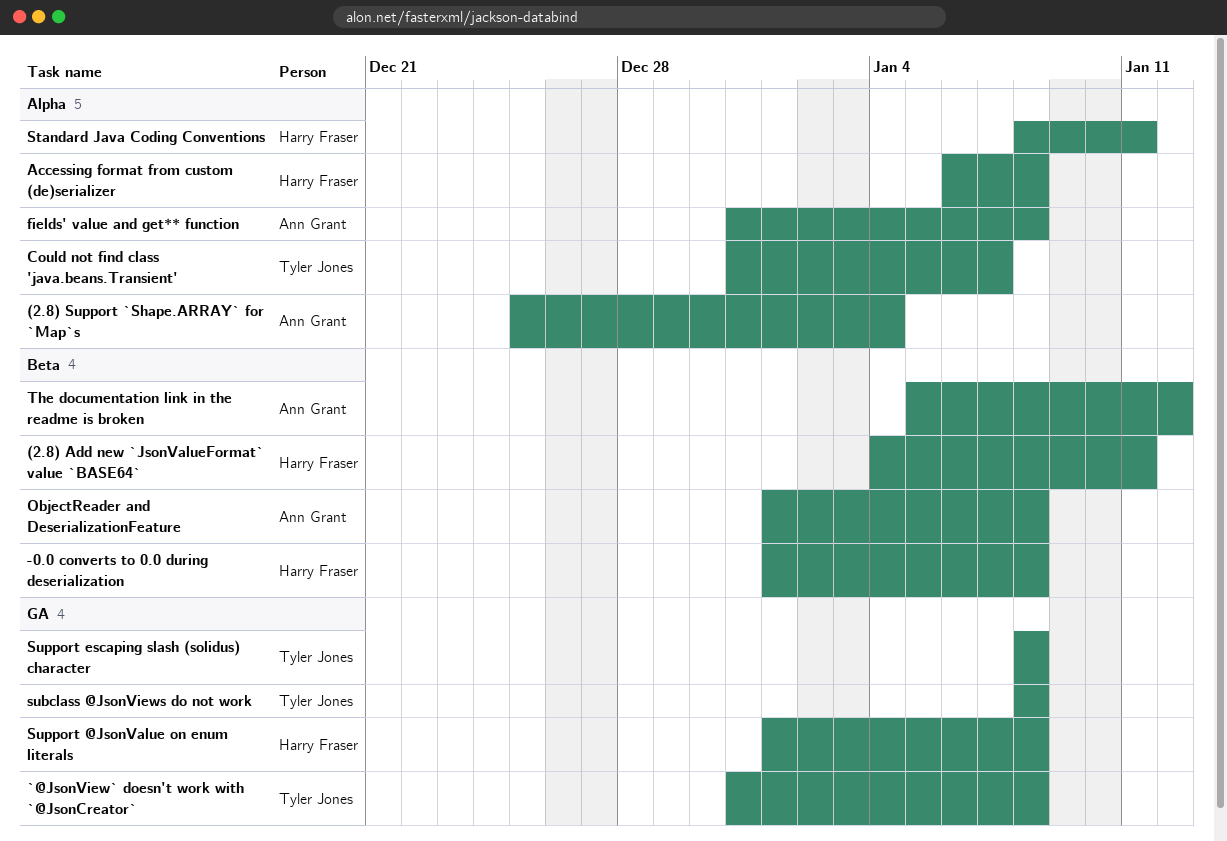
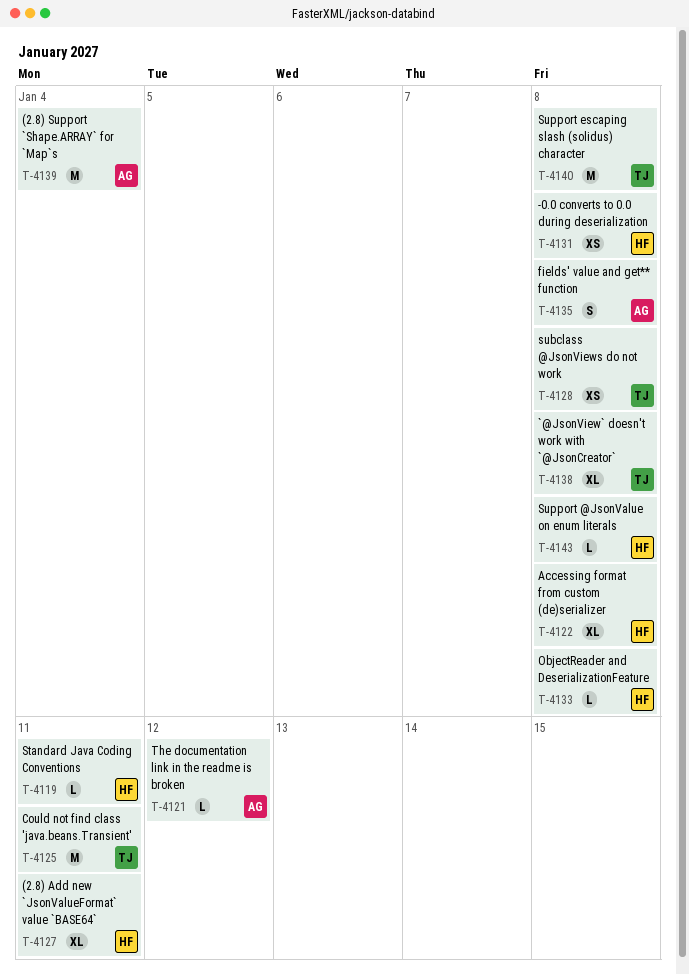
Could not find class 'java.beans.Transient', due: Jan 7 -> Jan 11
ObjectReader and DeserializationFeature, owner: Ann Grant -> Harry Fraser

